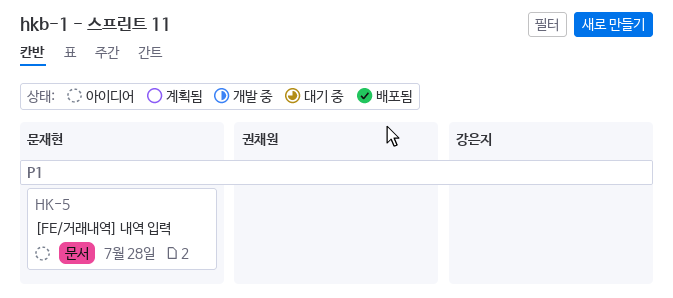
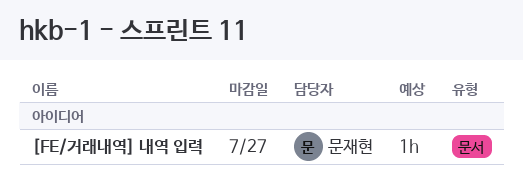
[FE/거래내역] 내역 입력, due: Jul 28 -> Jul 27

